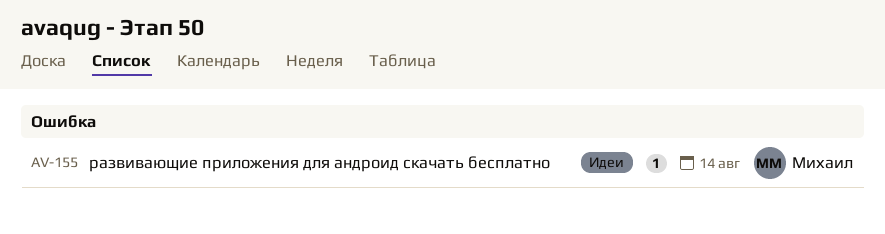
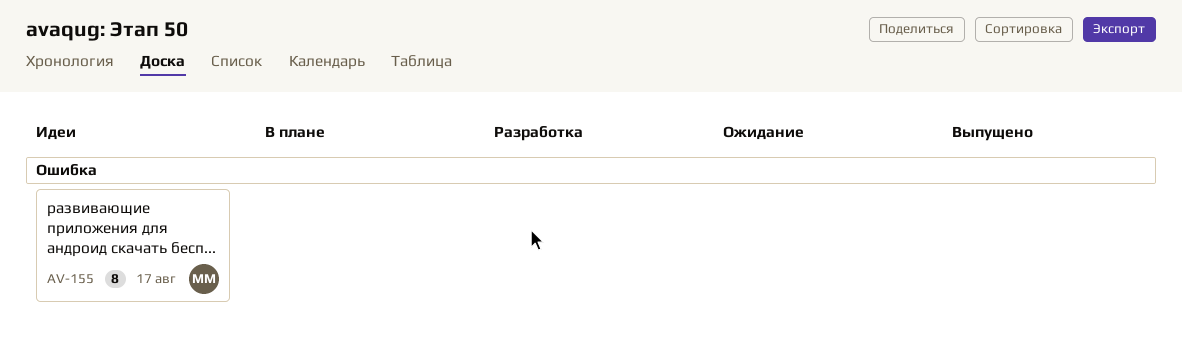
AV-155, estimate: 1 -> 8
AV-155, due: Aug 14 -> Aug 17

